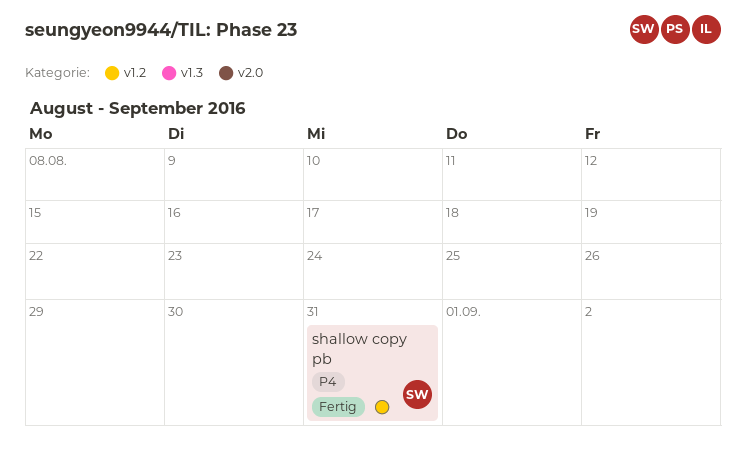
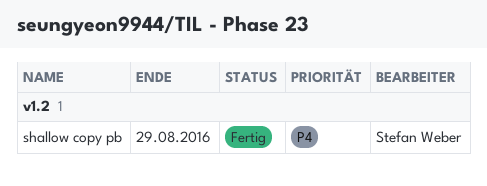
shallow copy pb, due: Aug 31 -> Aug 29

